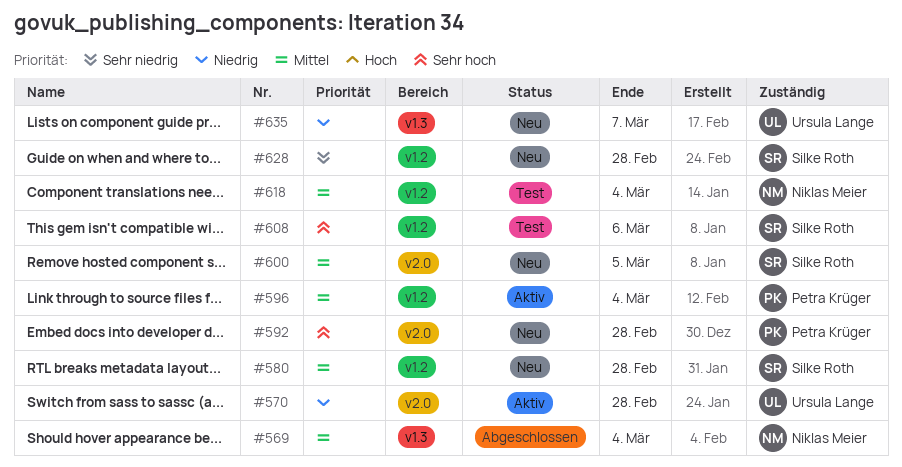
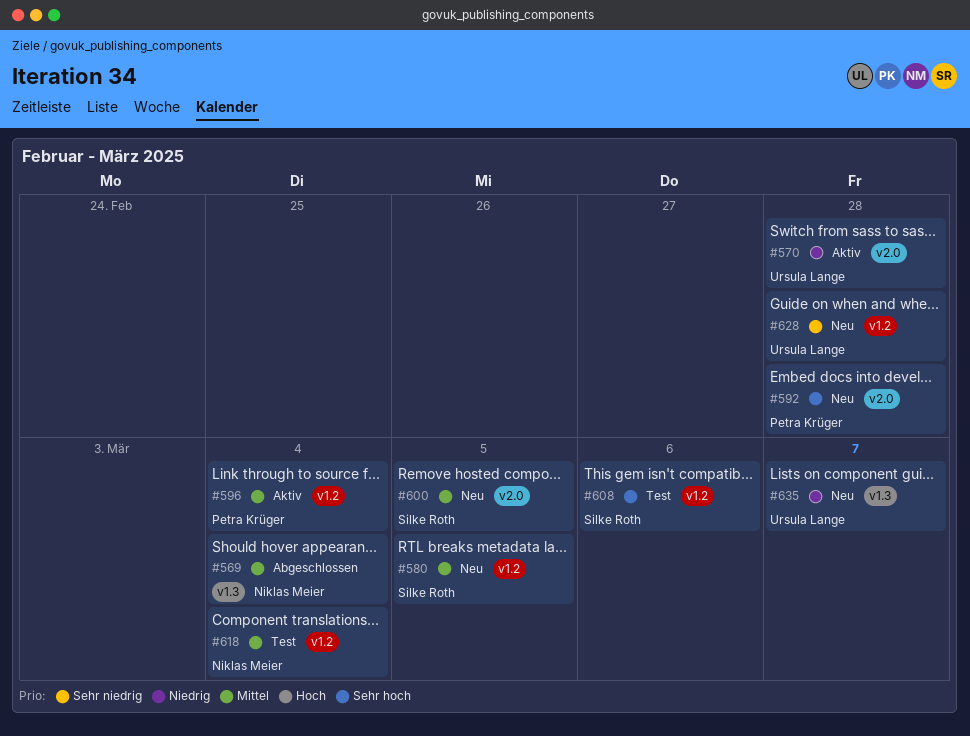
#580, due: Feb 28 -> Mar 5
#628, owner: Silke Roth -> Ursula Lange

